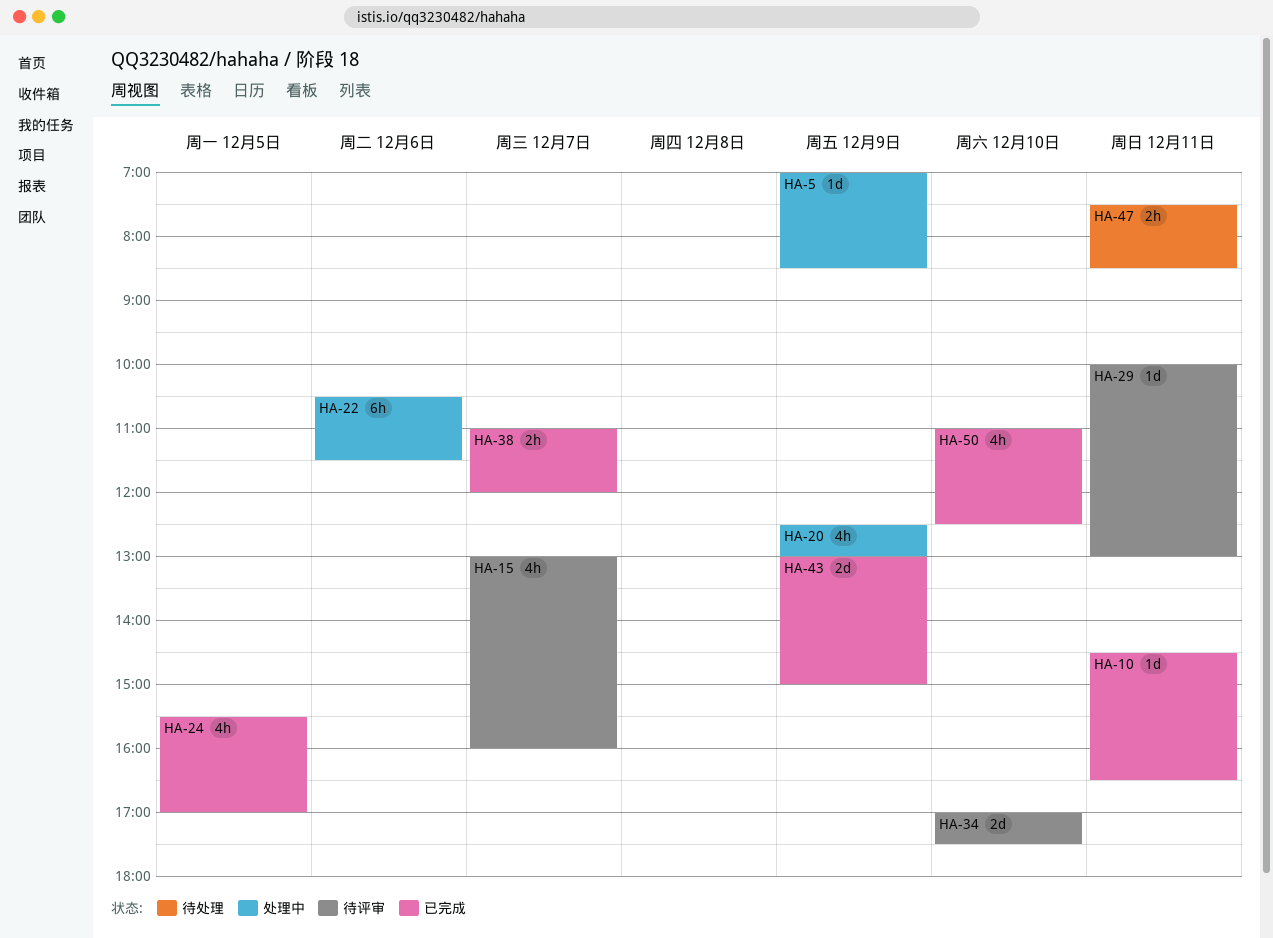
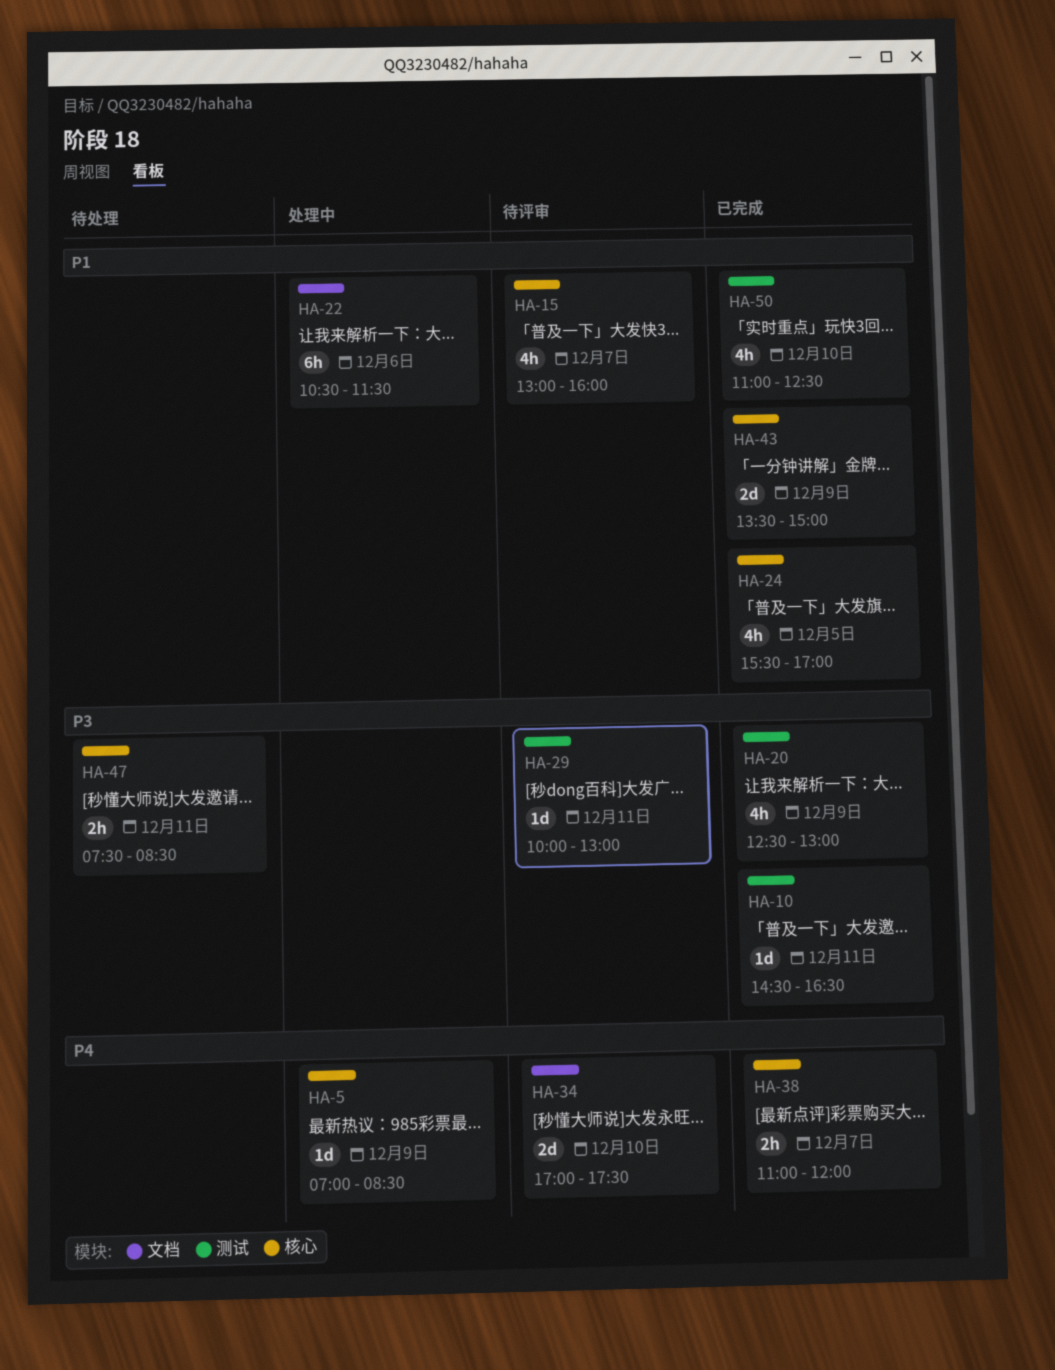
HA-20, status: 处理中 -> 已完成
HA-43, begins: 13:00 -> 13:30

